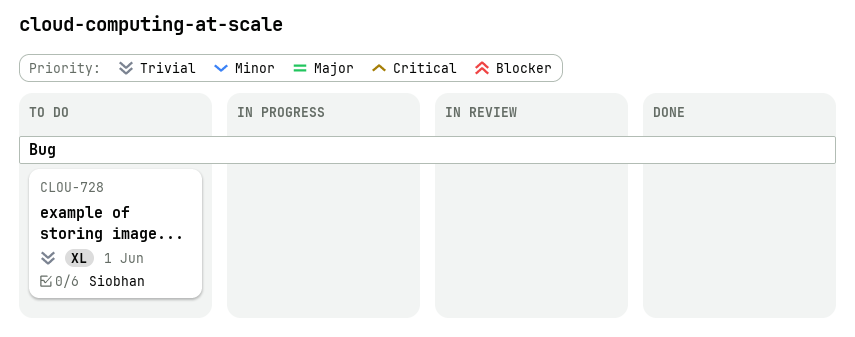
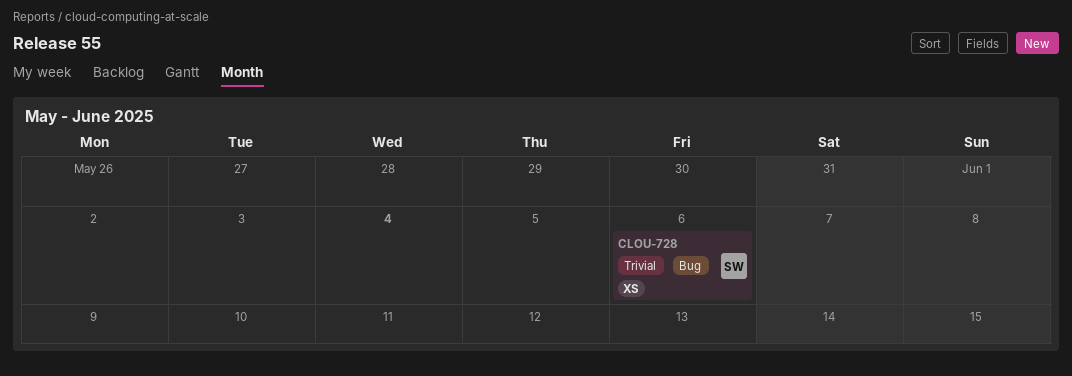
CLOU-728, estimate: XL -> XS
CLOU-728, due: Jun 1 -> Jun 6

